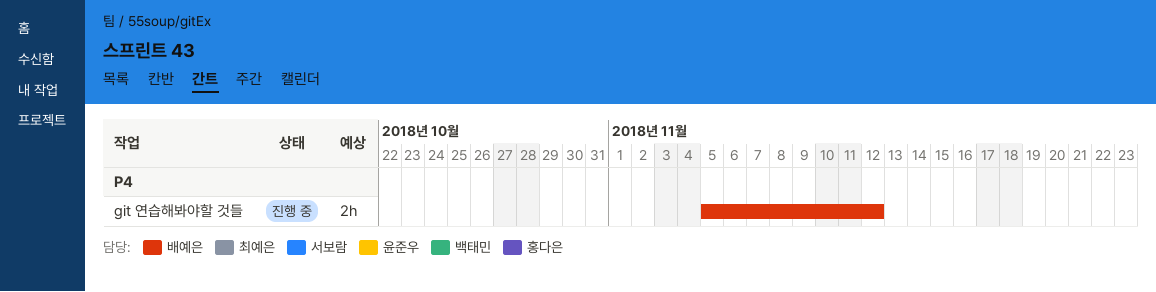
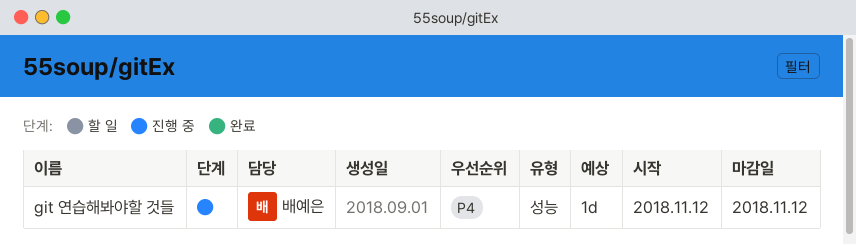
git 연습해봐야할 것들, estimate: 2h -> 1d
git 연습해봐야할 것들, start: Nov 5 -> Nov 12

